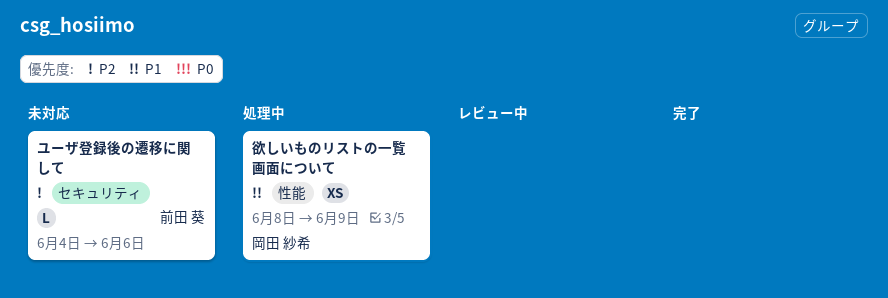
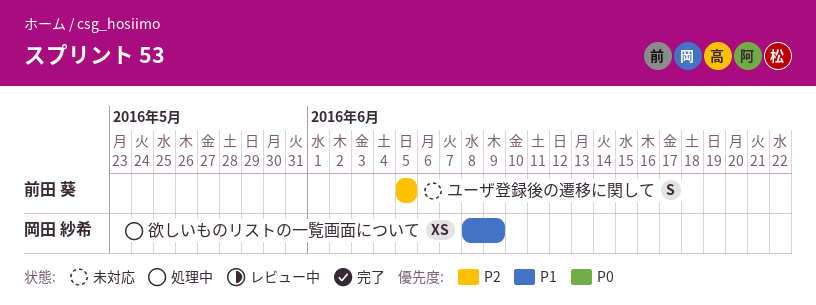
ユーザ登録後の遷移に関して, estimate: L -> S
ユーザ登録後の遷移に関して, start: Jun 4 -> Jun 5
ユーザ登録後の遷移に関して, due: Jun 6 -> Jun 5

